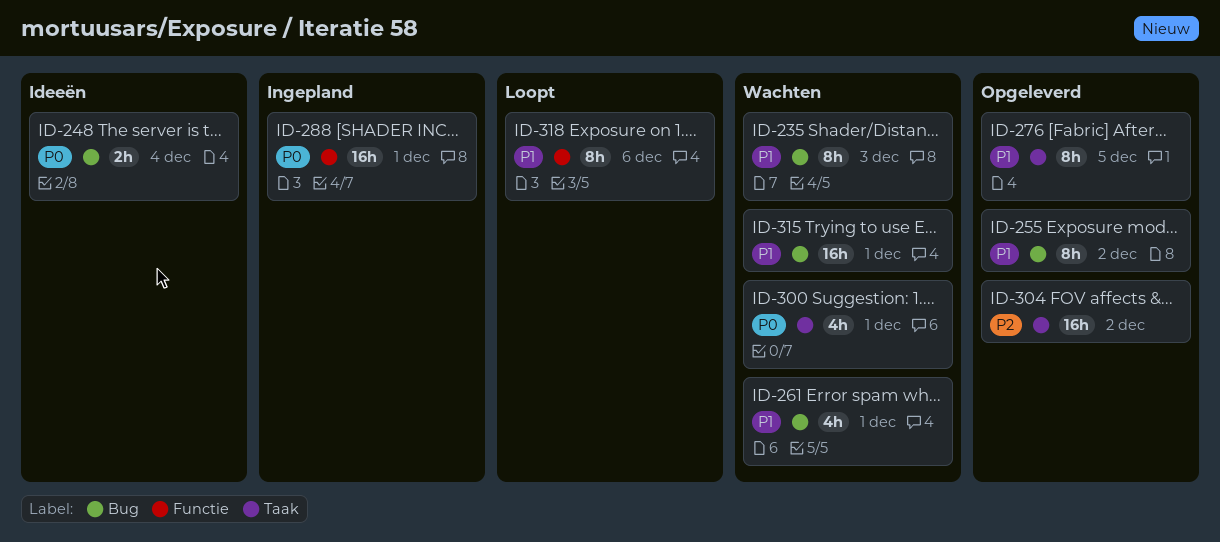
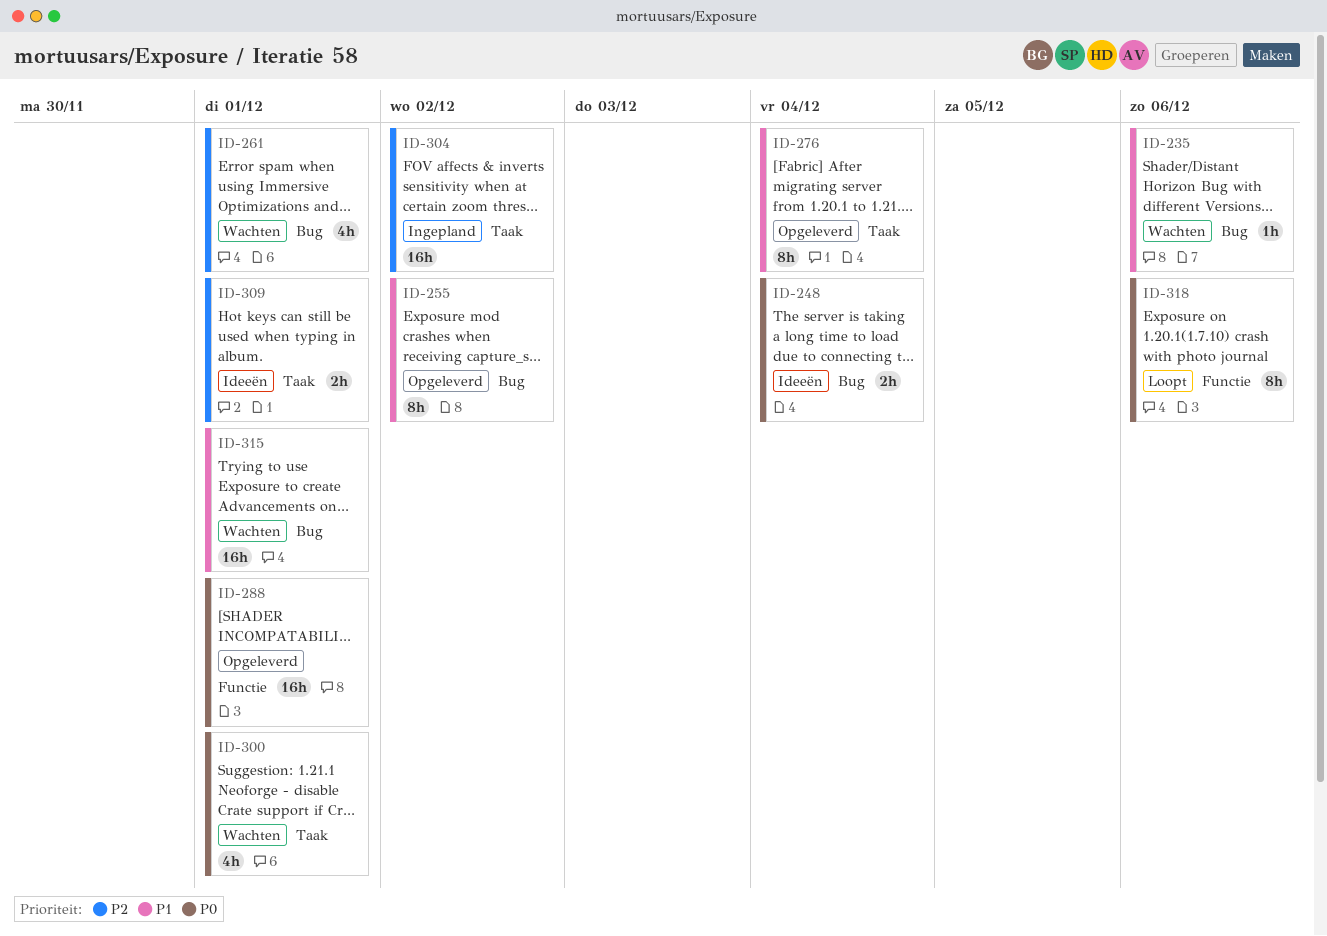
ID-235, estimate: 8h -> 1h
ID-235, due: Dec 3 -> Dec 6
ID-261, priority: P1 -> P2
ID-276, due: Dec 5 -> Dec 4
ID-288, status: Ingepland -> Opgeleverd
ID-304, status: Opgeleverd -> Ingepland
ID-309: none -> present
ID-318, priority: P1 -> P0

